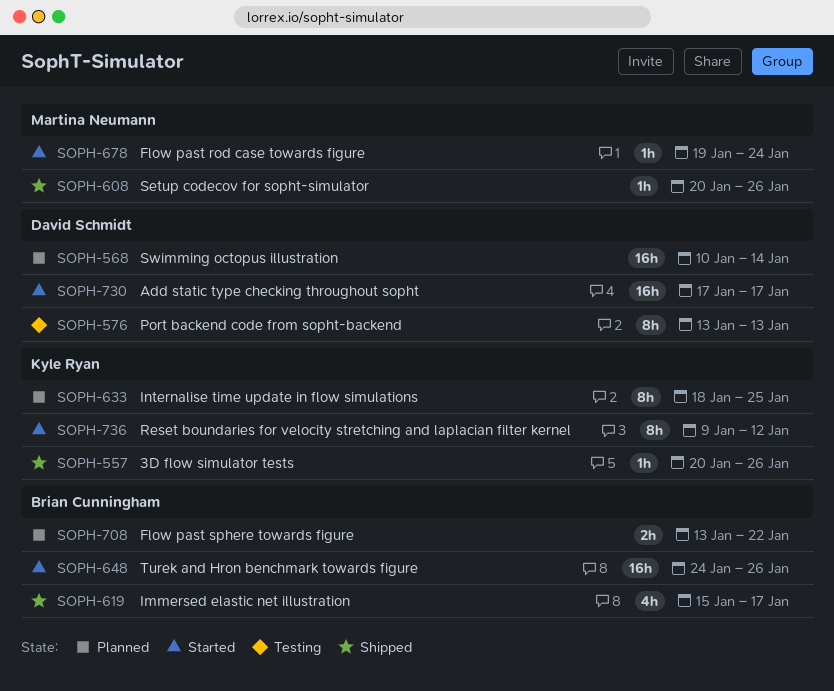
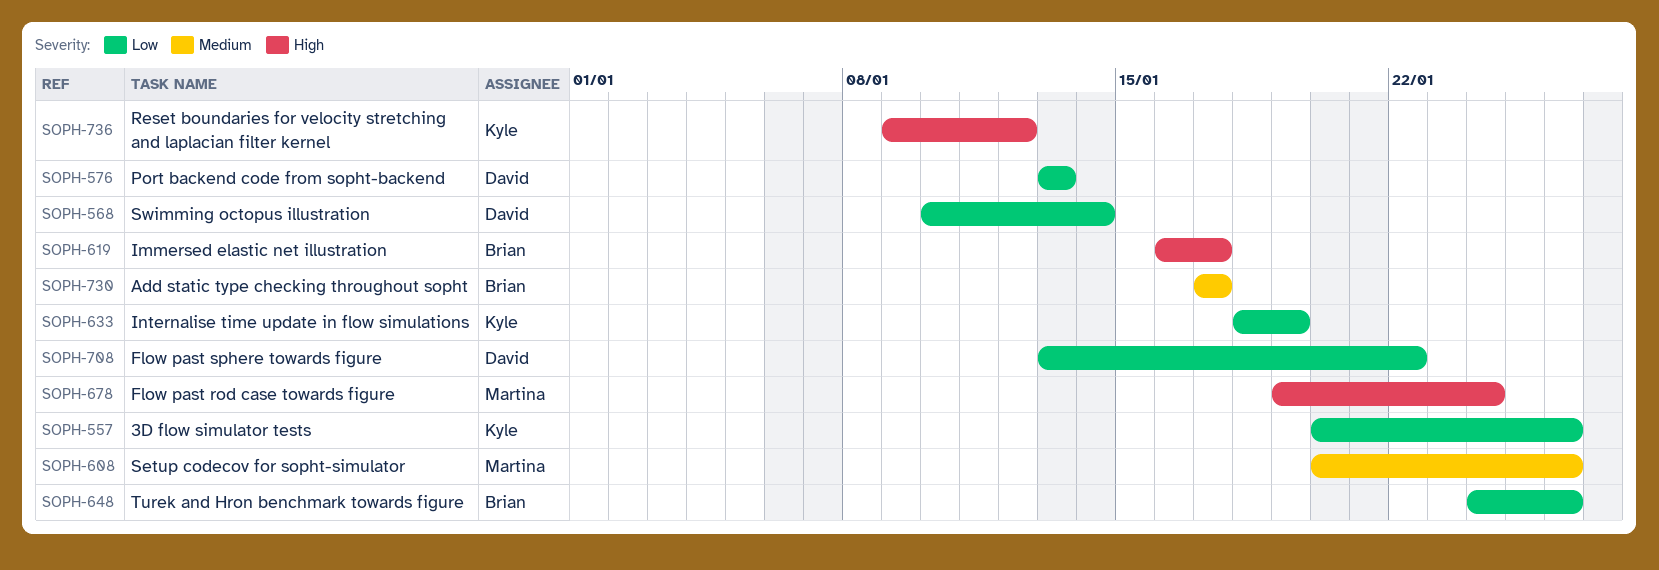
SOPH-619, start: Jan 15 -> Jan 16
SOPH-633, due: Jan 25 -> Jan 19
SOPH-708, owner: Brian Cunningham -> David Schmidt
SOPH-730, owner: David Schmidt -> Brian Cunningham

